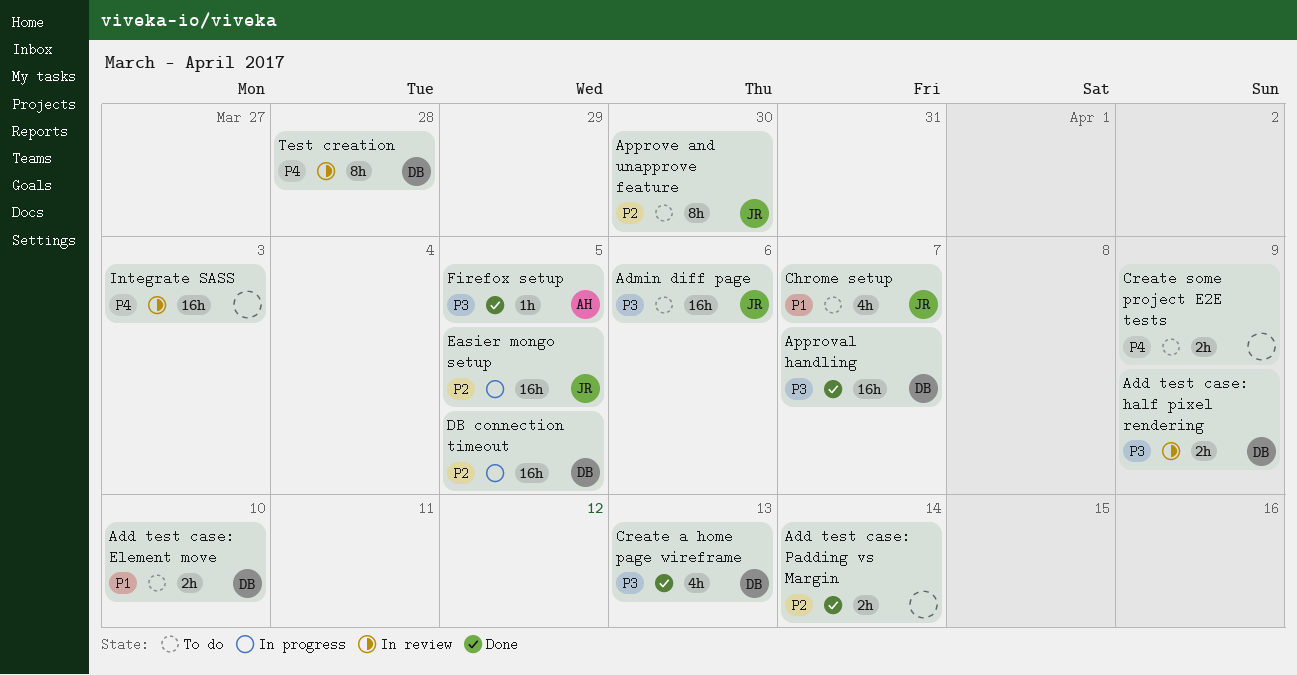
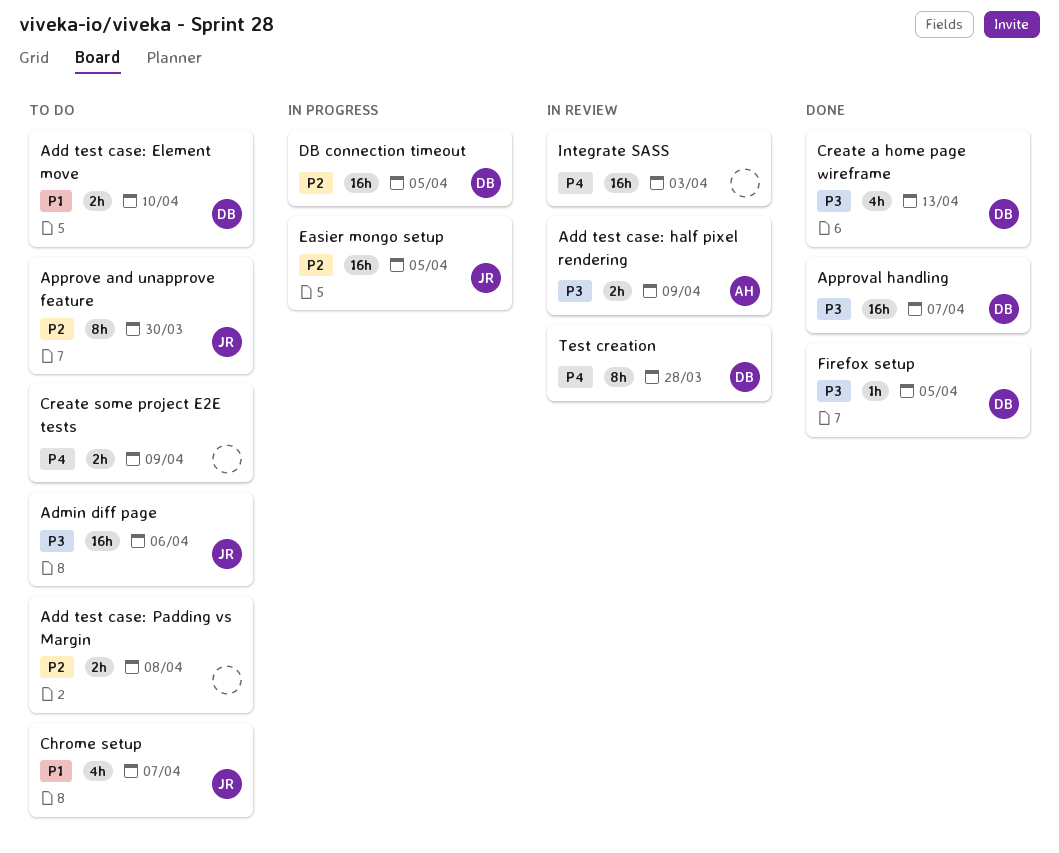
Add test case: half pixel rendering, owner: DB -> AH
Add test case: Padding vs Margin, status: Done -> To do
Add test case: Padding vs Margin, due: Apr 14 -> Apr 8
Firefox setup, owner: AH -> DB

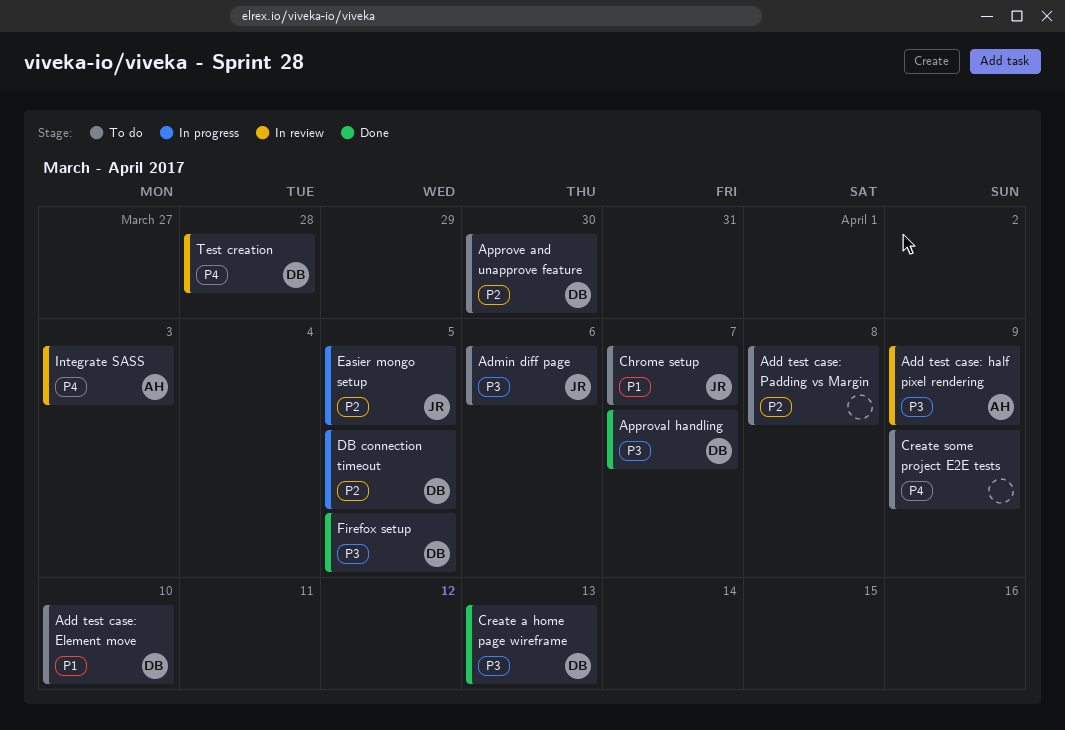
Approve and unapprove feature, owner: JR -> DB
Integrate SASS, owner: none -> AH

